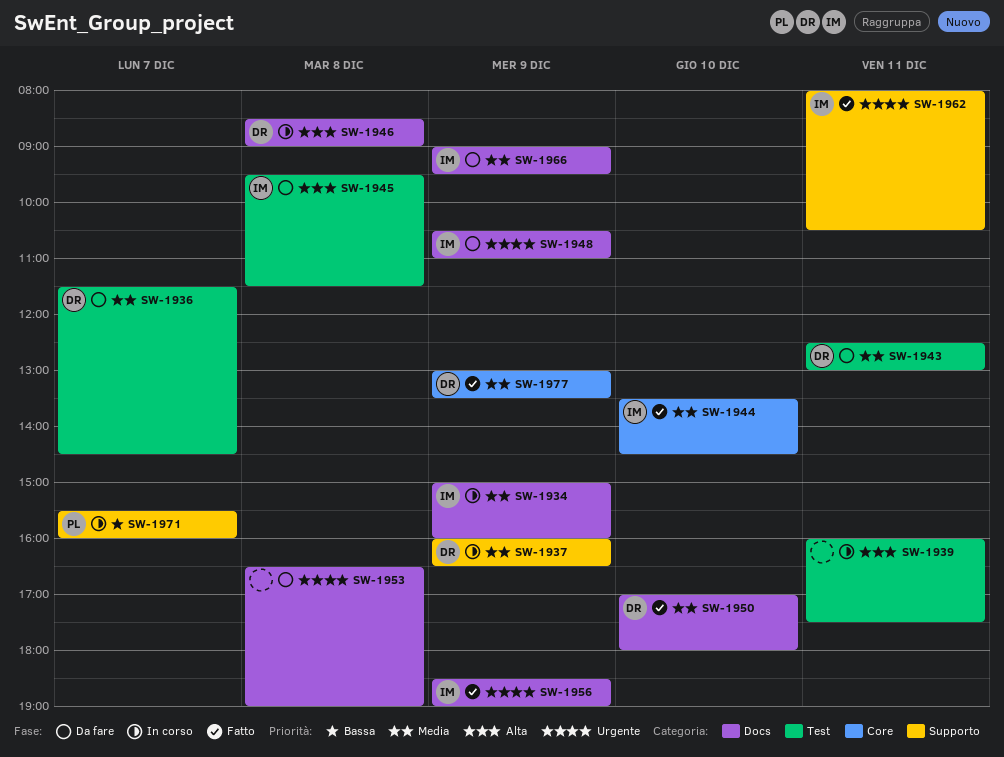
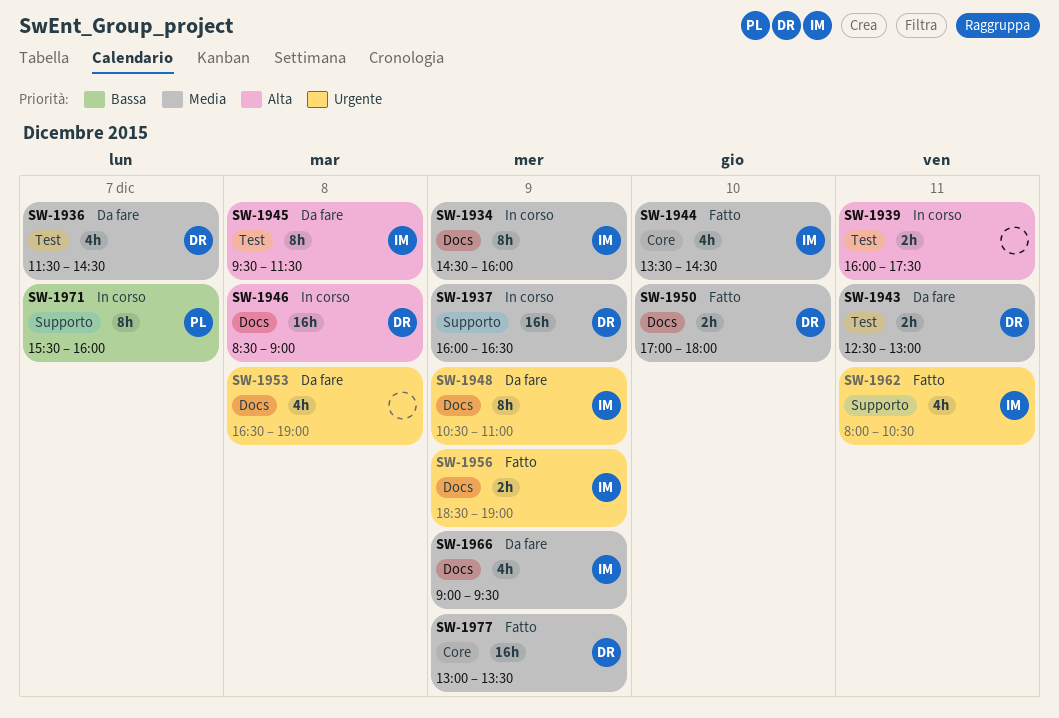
SW-1934, begins: 15:00 -> 14:30

